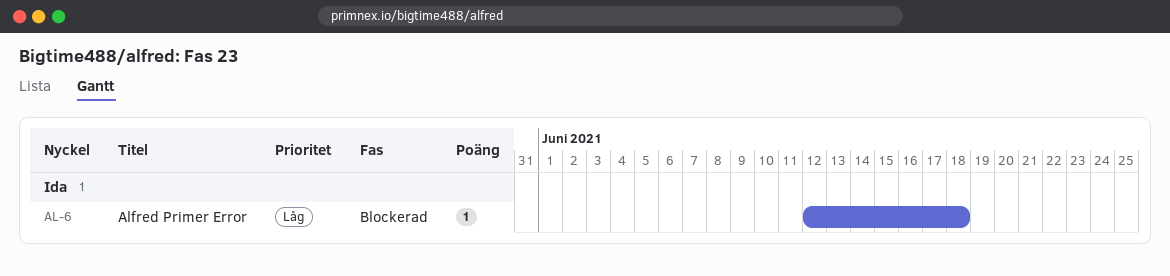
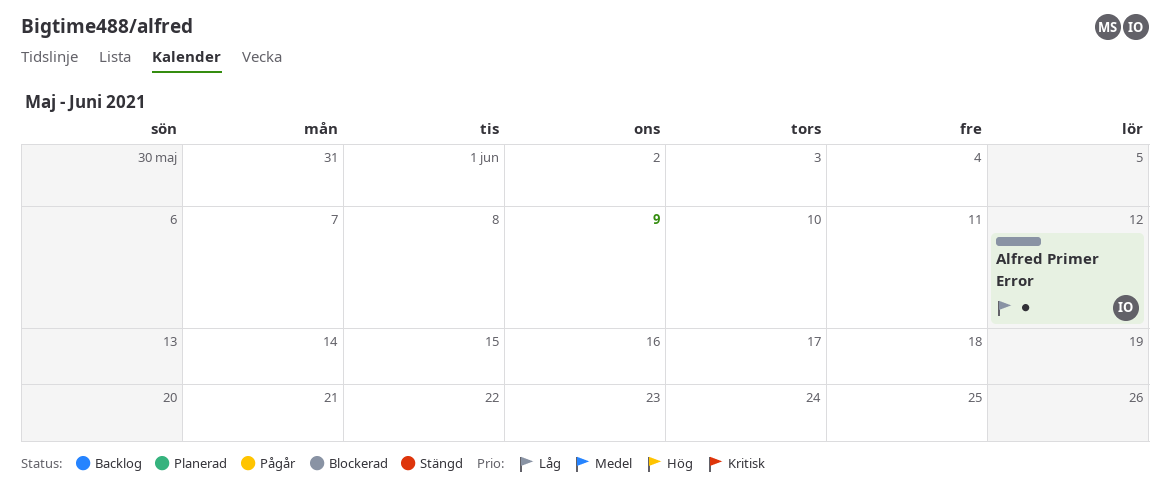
Alfred Primer Error, due: Jun 18 -> Jun 12

